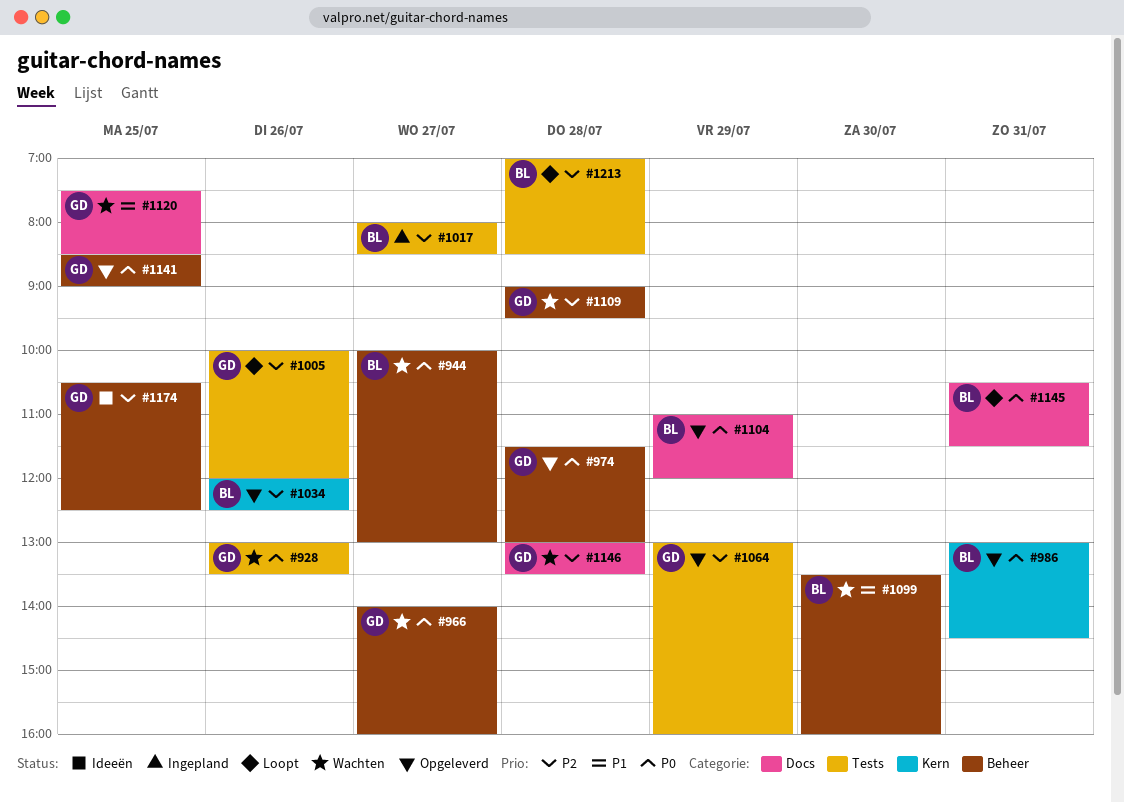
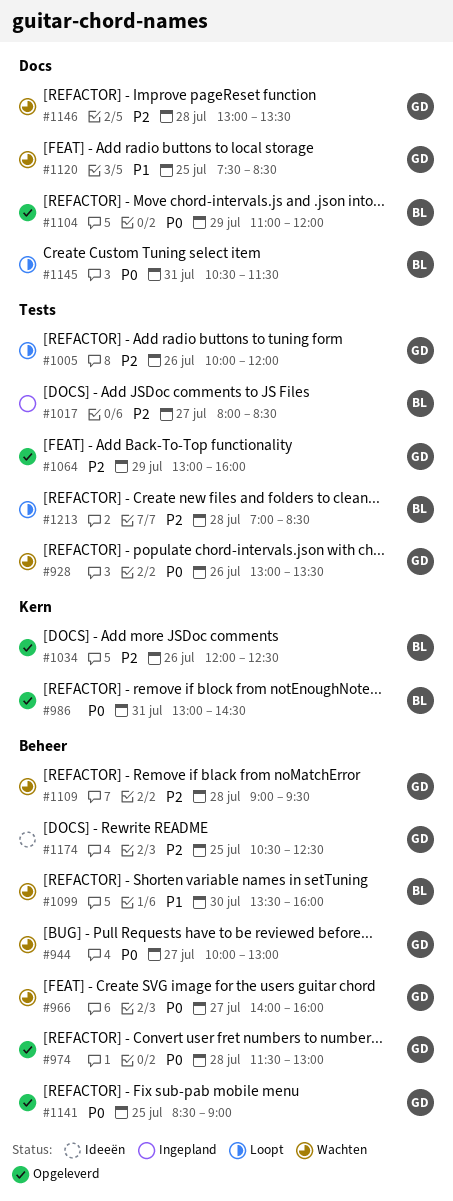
#944, owner: BL -> GD

